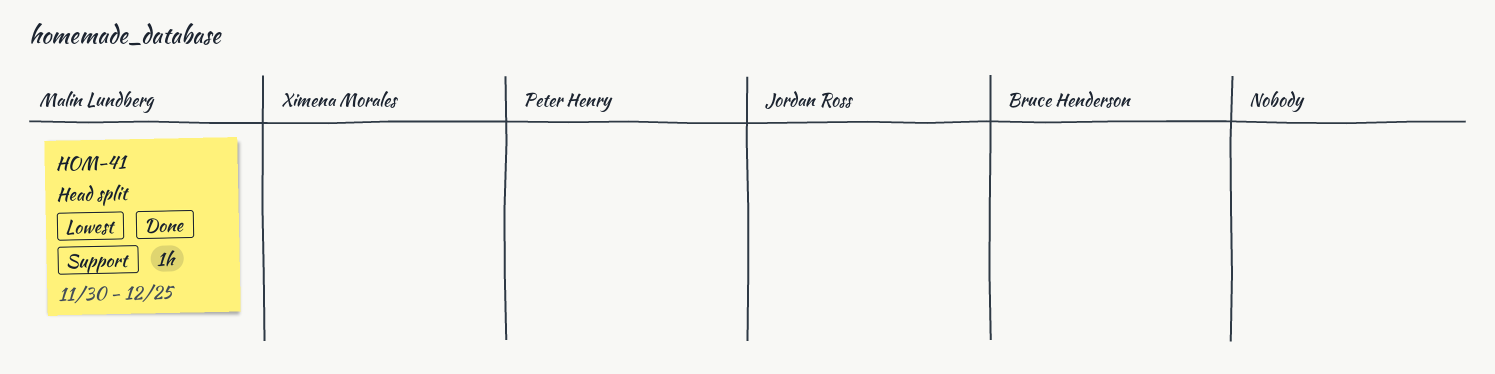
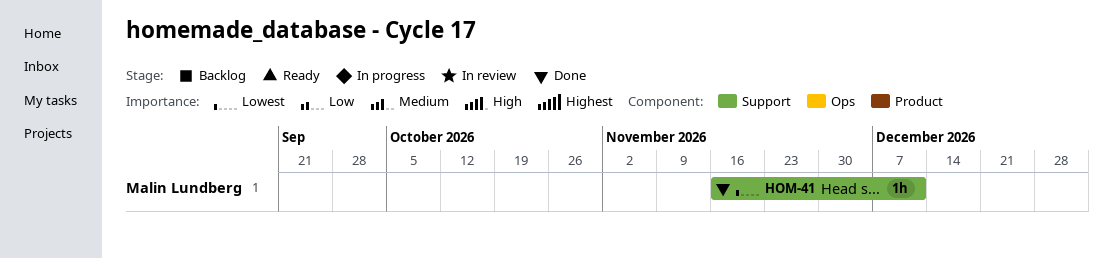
HOM-41, start: Nov 30 -> Nov 16
HOM-41, due: Dec 25 -> Dec 11

